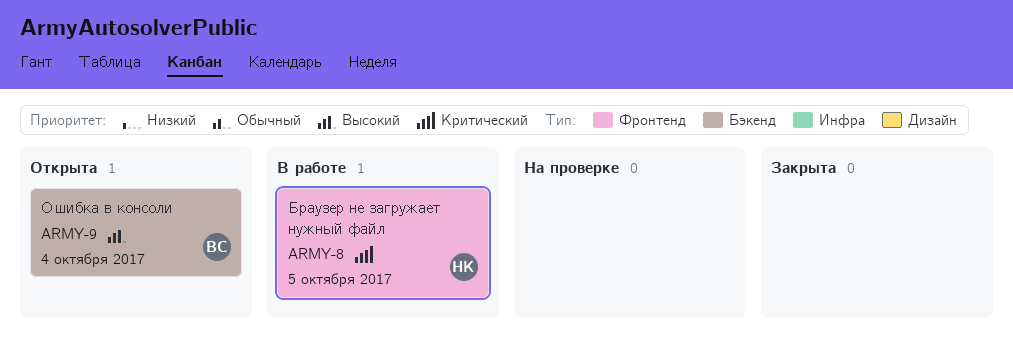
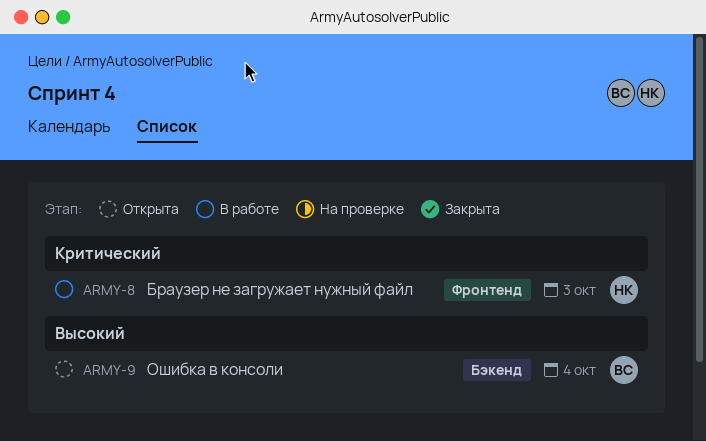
ARMY-8, due: Oct 5 -> Oct 3

